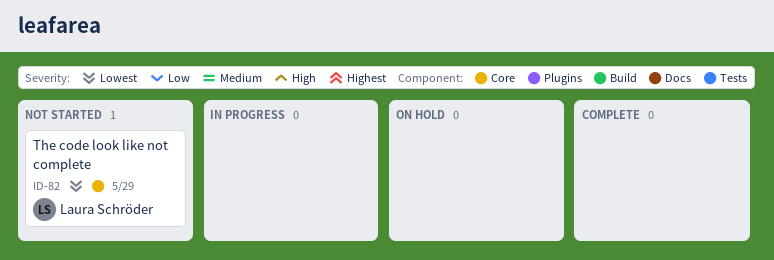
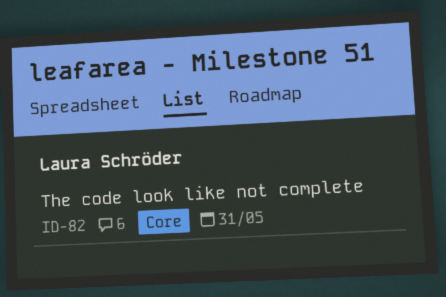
ID-82, due: May 29 -> May 31

